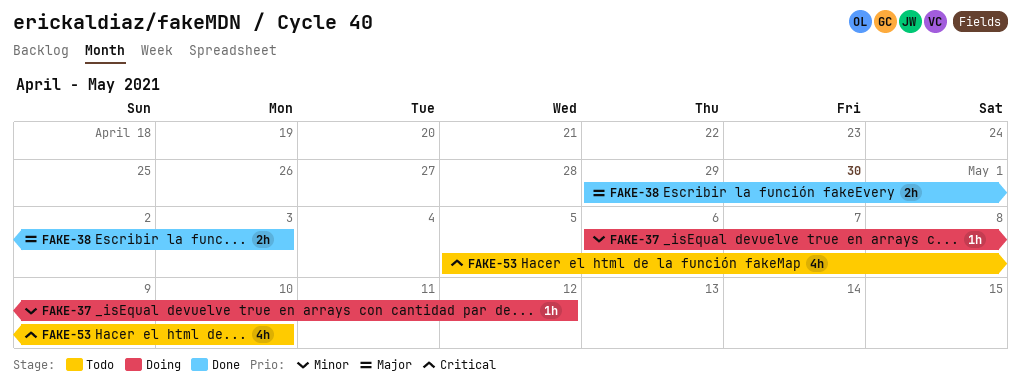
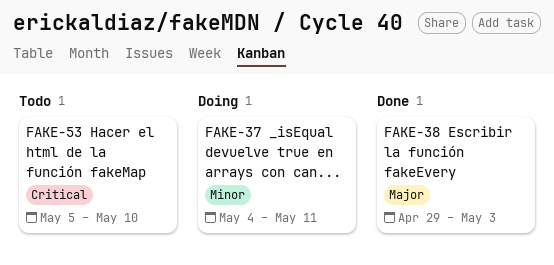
FAKE-37, start: May 6 -> May 4
FAKE-37, due: May 12 -> May 11

